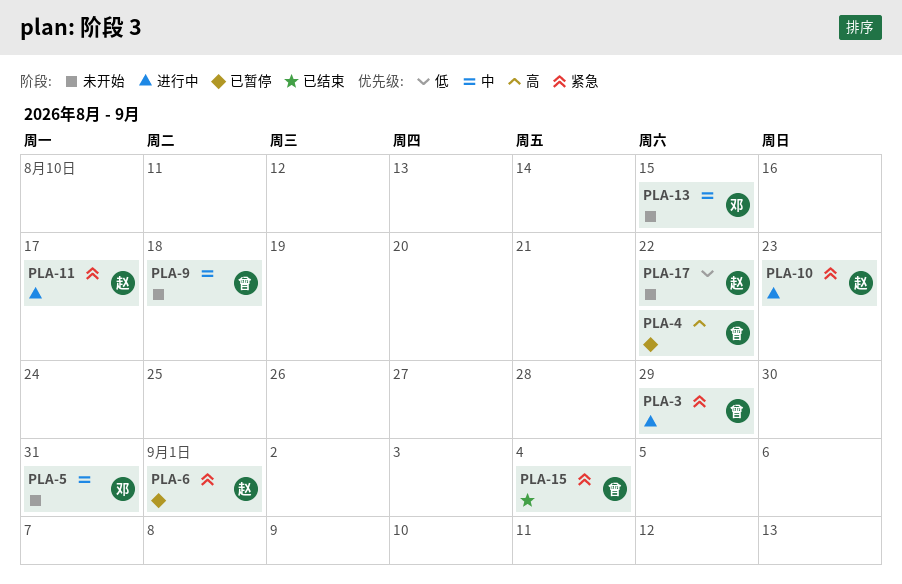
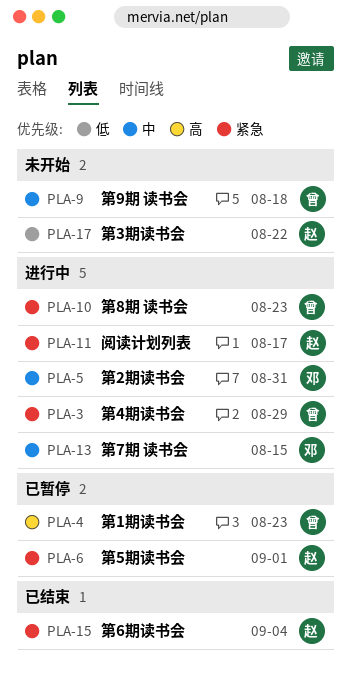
PLA-4, due: Aug 22 -> Aug 23
PLA-5, status: 未开始 -> 进行中
PLA-10, owner: 赵 -> 曾
PLA-13, status: 未开始 -> 进行中
PLA-15, owner: 曾 -> 赵

